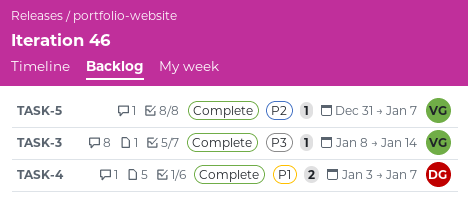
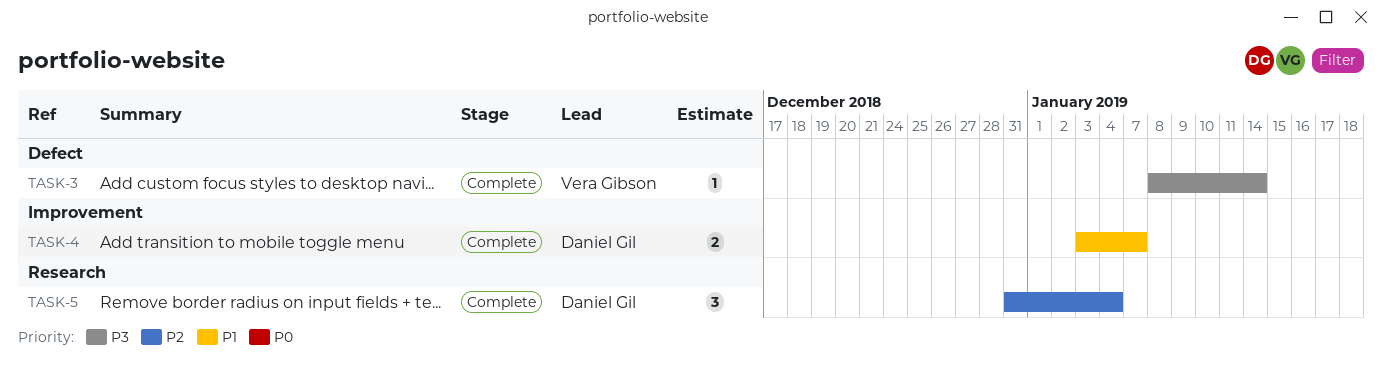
TASK-5, owner: Vera Gibson -> Daniel Gil
TASK-5, estimate: 1 -> 3
TASK-5, due: Jan 7 -> Jan 4

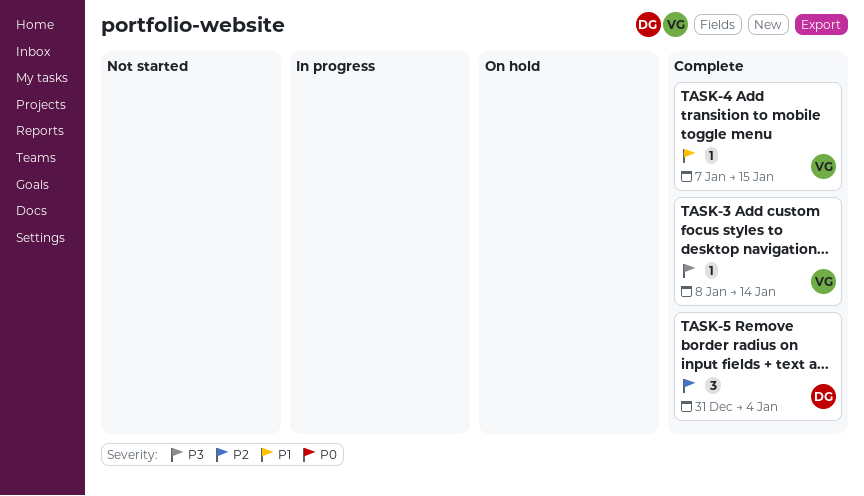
TASK-4, owner: Daniel Gil -> Vera Gibson
TASK-4, estimate: 2 -> 1
TASK-4, start: Jan 3 -> Jan 7
TASK-4, due: Jan 7 -> Jan 15

